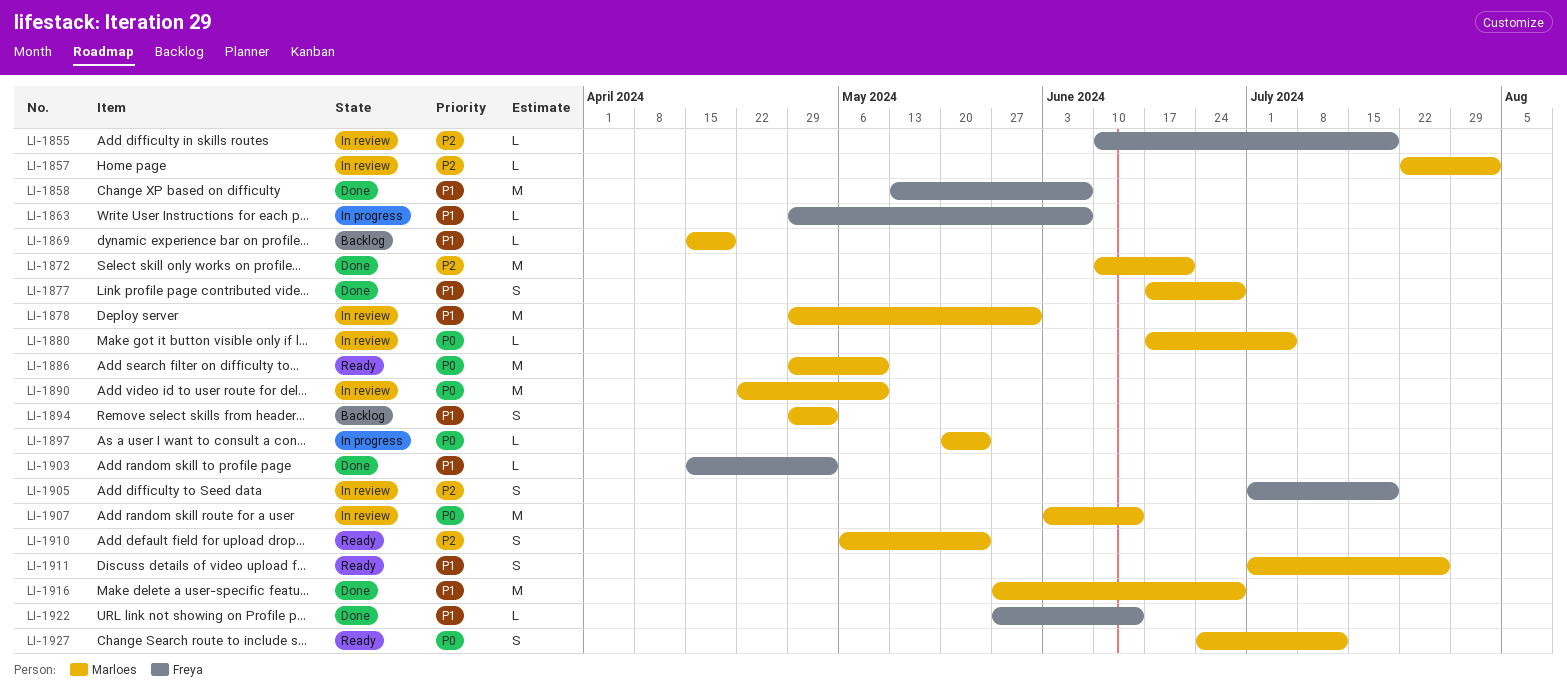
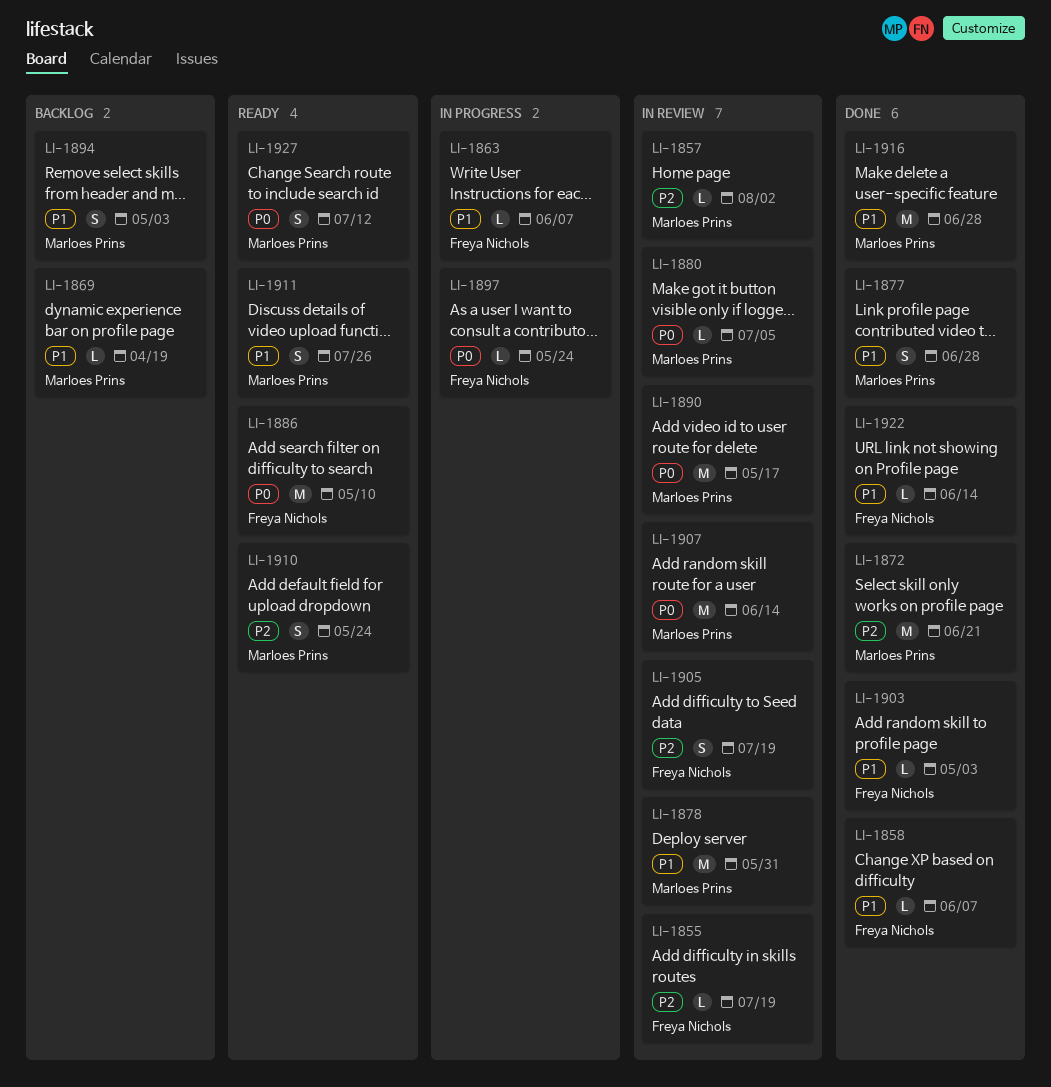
LI-1858, estimate: M -> L
LI-1886, owner: Marloes Prins -> Freya Nichols
LI-1890, due: May 10 -> May 17
LI-1897, owner: Marloes Prins -> Freya Nichols

